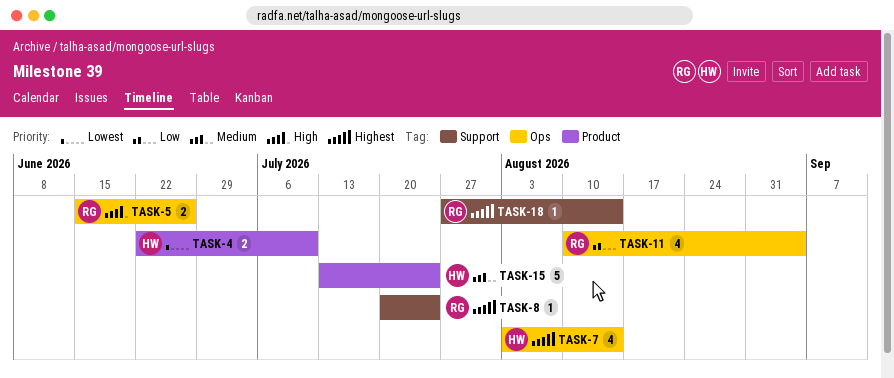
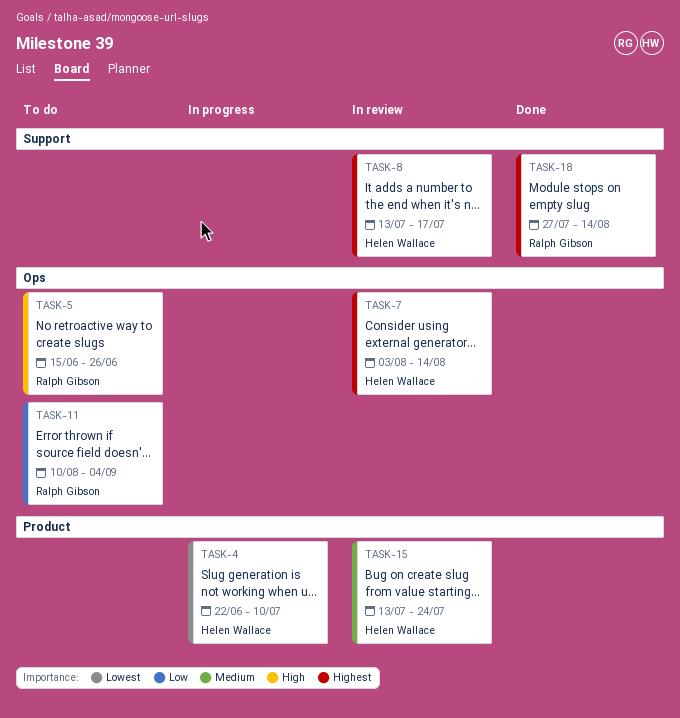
TASK-8, owner: Ralph Gibson -> Helen Wallace
TASK-8, start: Jul 20 -> Jul 13
TASK-8, due: Jul 24 -> Jul 17

